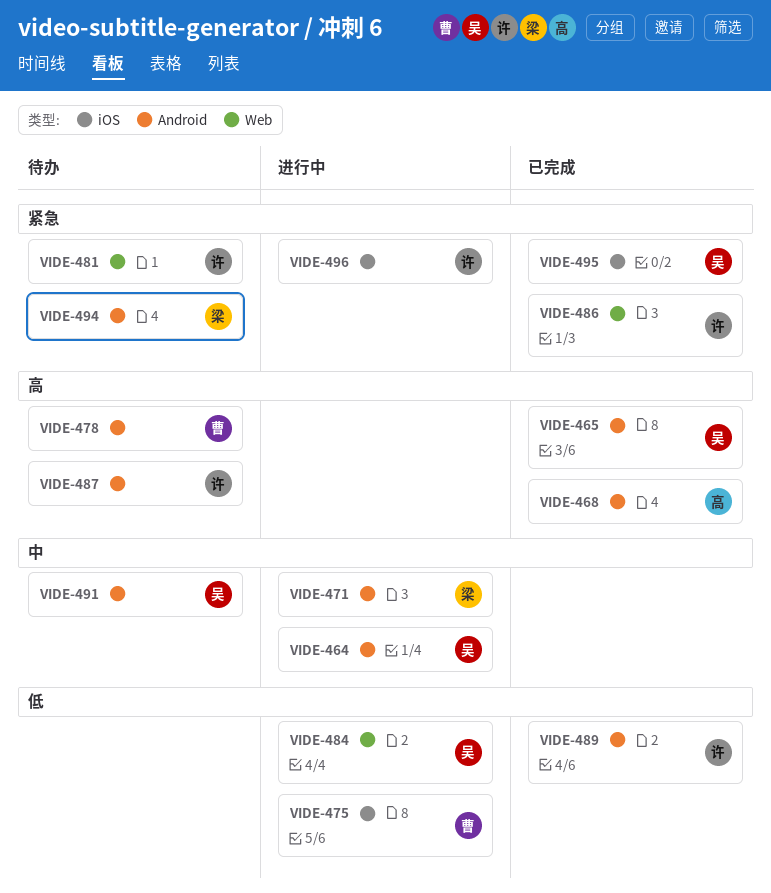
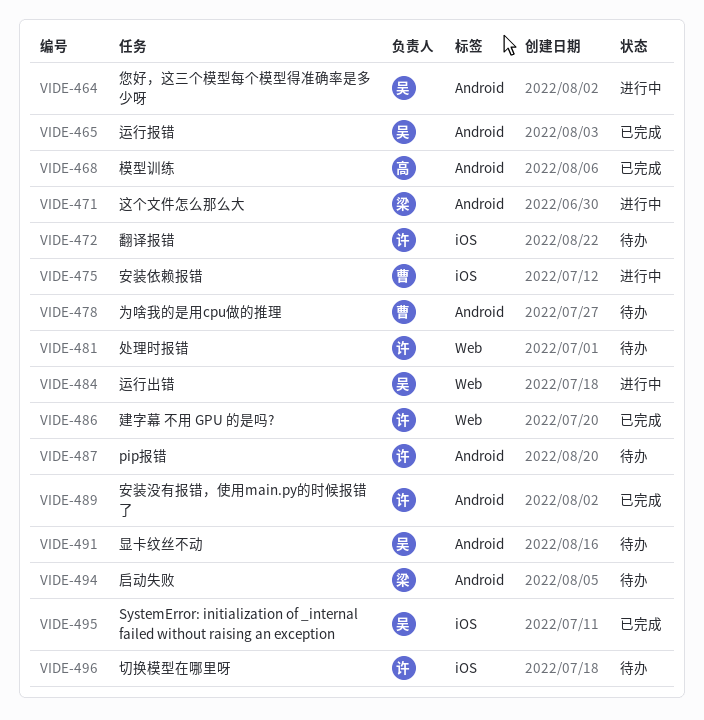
VIDE-472: none -> present
VIDE-496, status: 进行中 -> 待办

